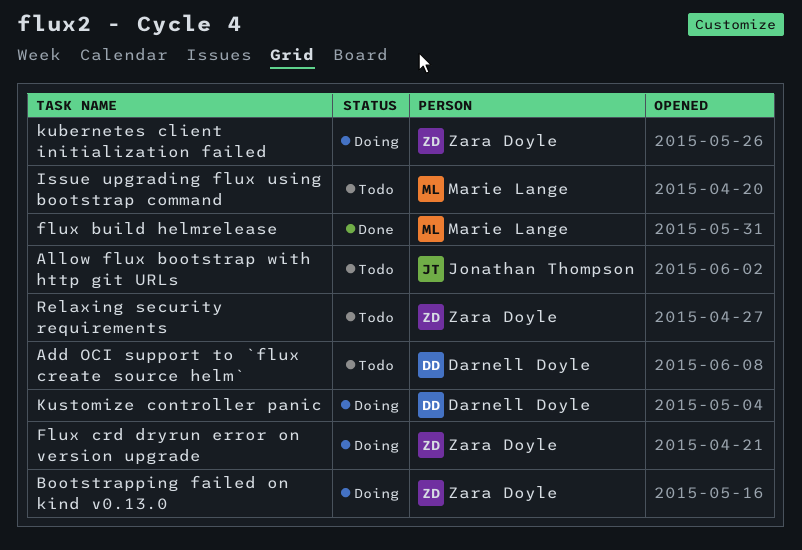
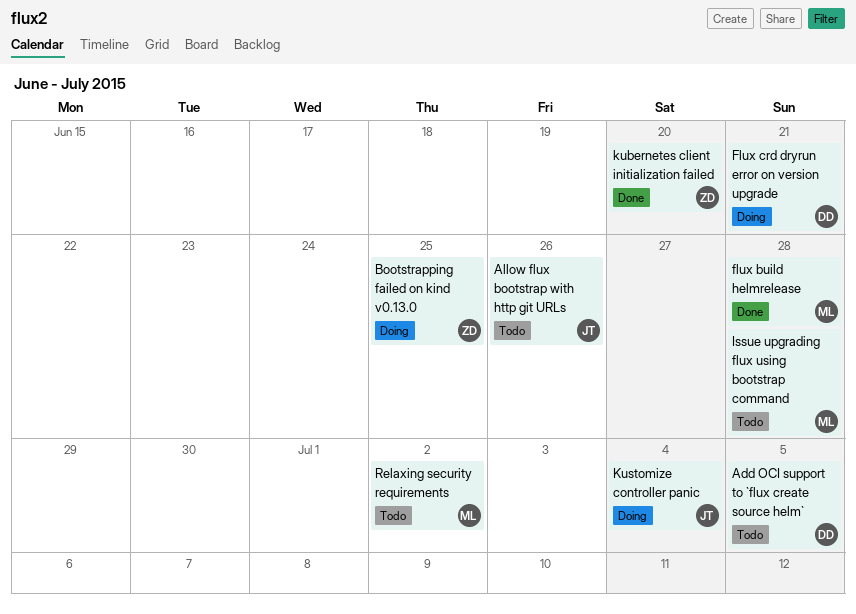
Flux crd dryrun error on version upgrade, owner: Zara Doyle -> Darnell Doyle
kubernetes client initialization failed, status: Doing -> Done
Kustomize controller panic, owner: Darnell Doyle -> Jonathan Thompson
Relaxing security requirements, owner: Zara Doyle -> Marie Lange

